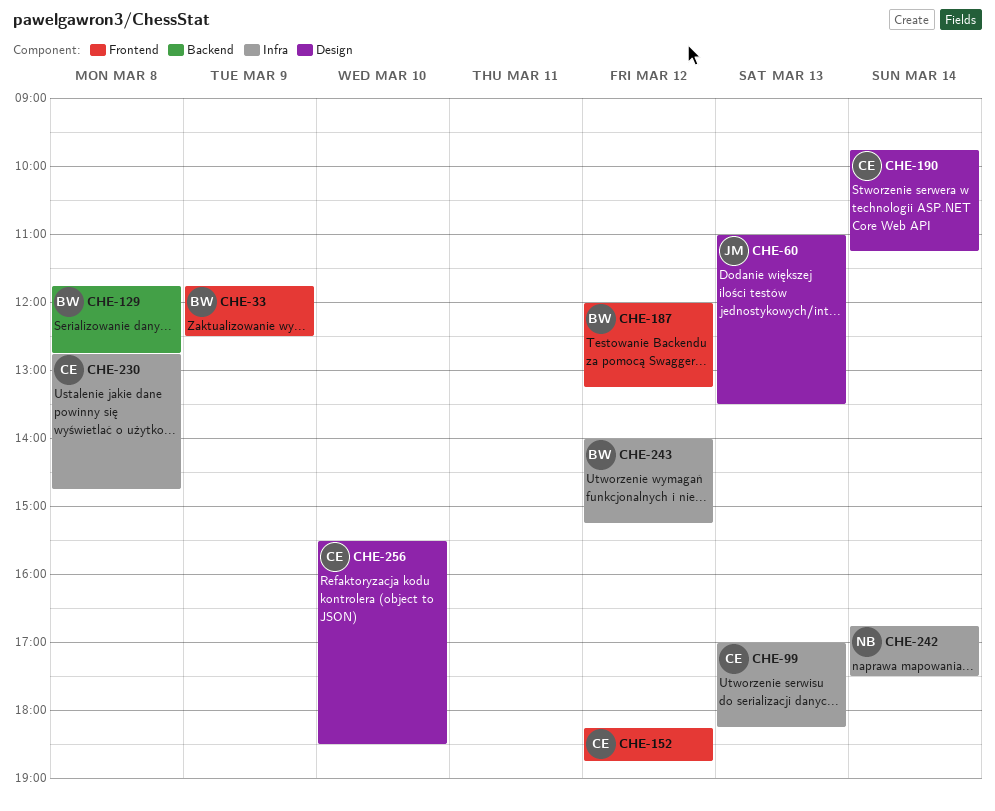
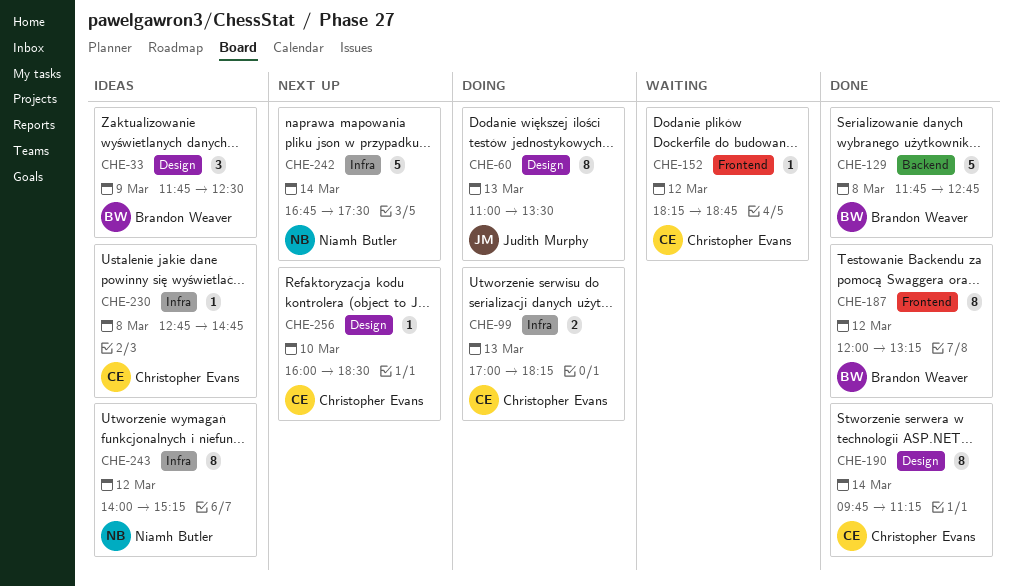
CHE-33, label: Frontend -> Design
CHE-243, owner: Brandon Weaver -> Niamh Butler
CHE-256, begins: 15:30 -> 16:00

